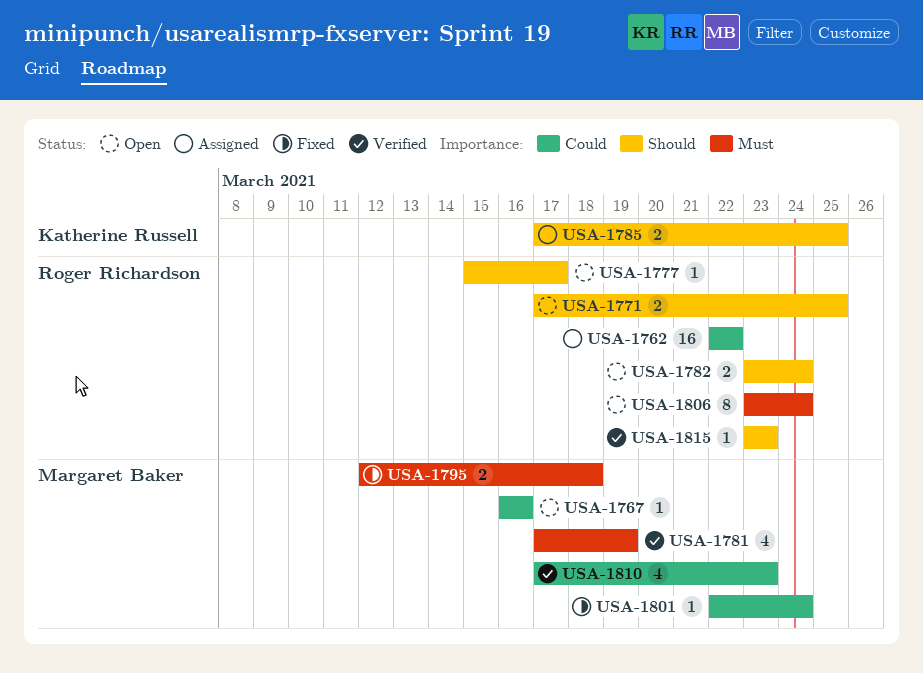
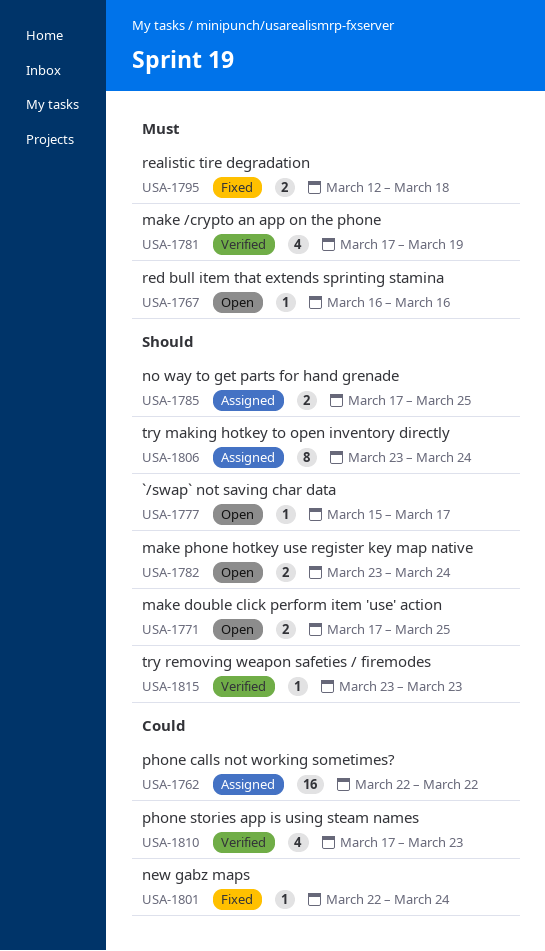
USA-1767, priority: Could -> Must
USA-1806, status: Open -> Assigned
USA-1806, priority: Must -> Should

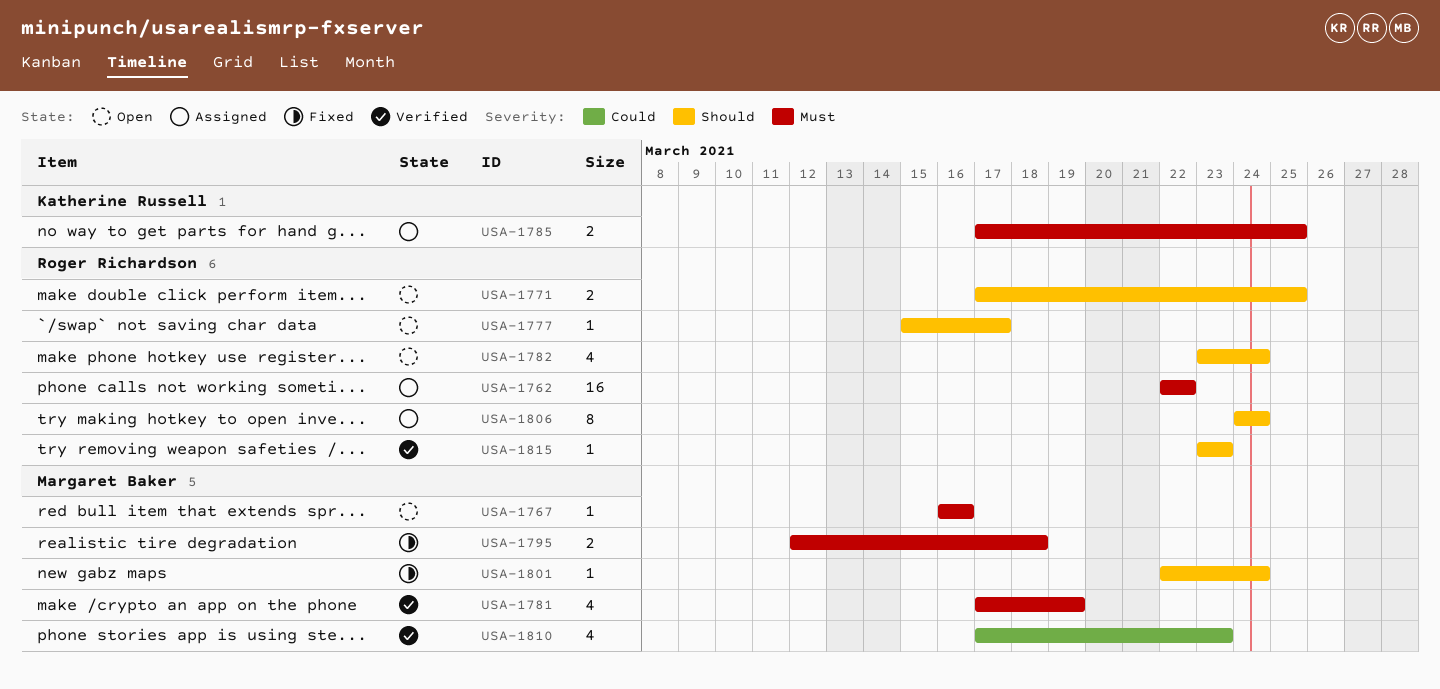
USA-1762, priority: Could -> Must
USA-1782, estimate: 2 -> 4
USA-1785, priority: Should -> Must
USA-1801, priority: Could -> Should
USA-1806, start: Mar 23 -> Mar 24

